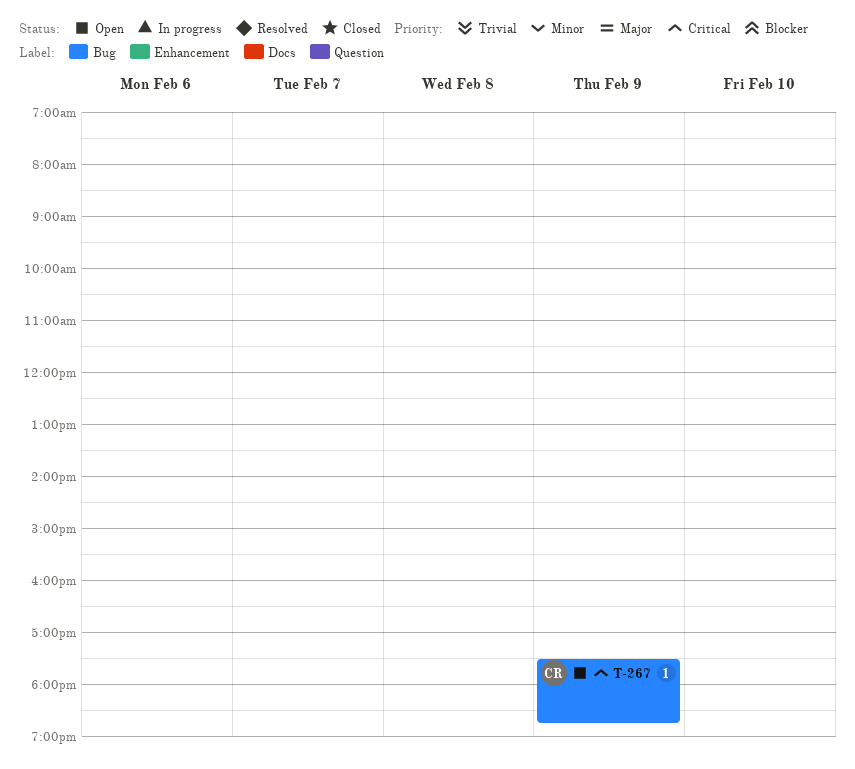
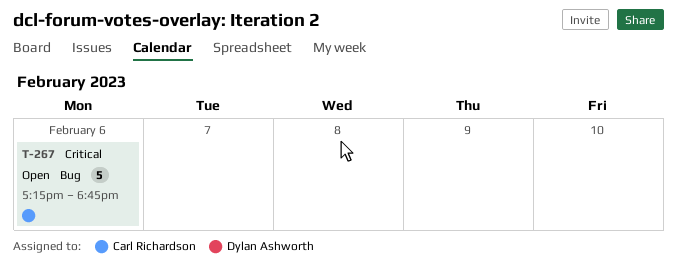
T-267, estimate: 1 -> 5
T-267, day: Feb 9 -> Feb 6
T-267, begins: 17:30 -> 17:15

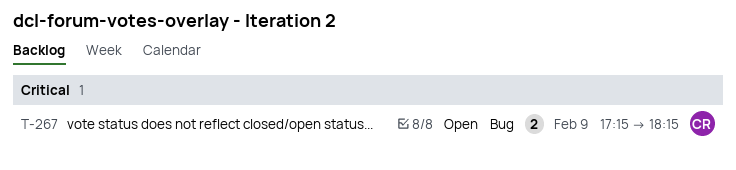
T-267, estimate: 5 -> 2
T-267, day: Feb 6 -> Feb 9
T-267, ends: 18:45 -> 18:15

